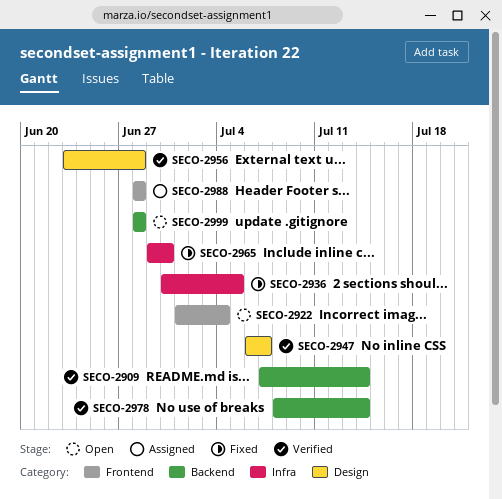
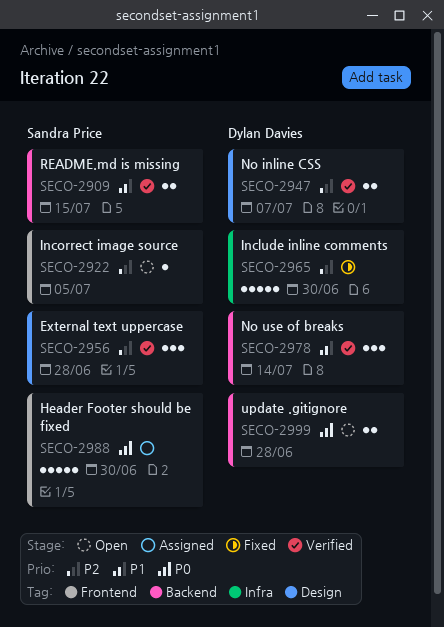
SECO-2909, due: Jul 14 -> Jul 15
SECO-2922, due: Jul 4 -> Jul 5
SECO-2936: present -> none
SECO-2988, due: Jun 28 -> Jun 30

